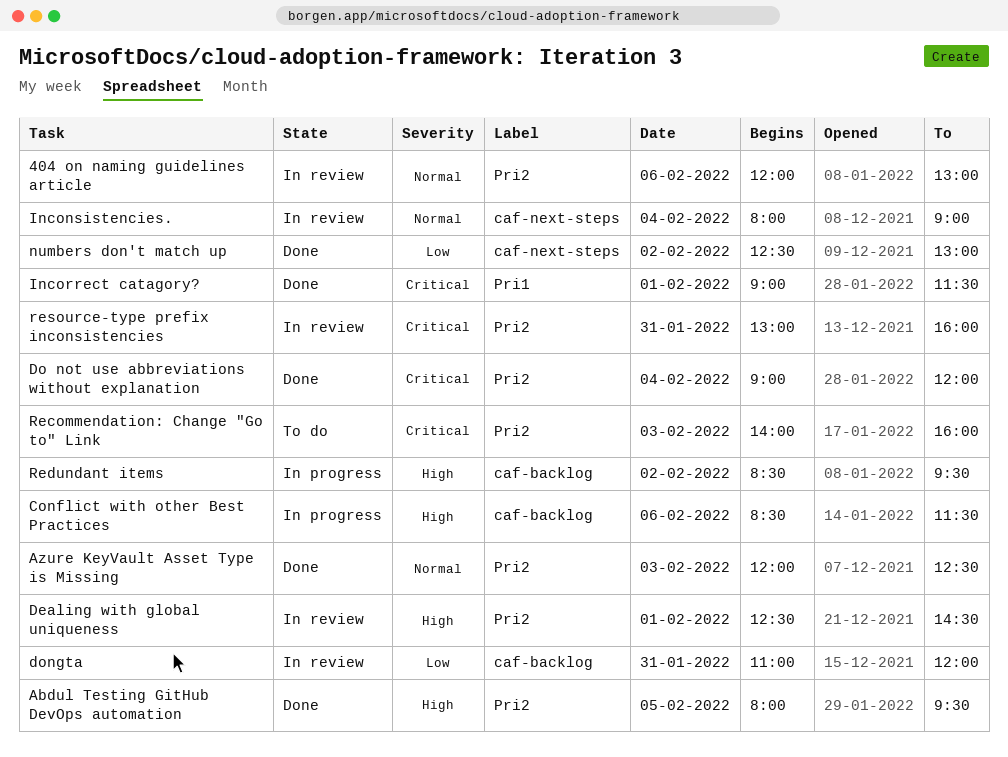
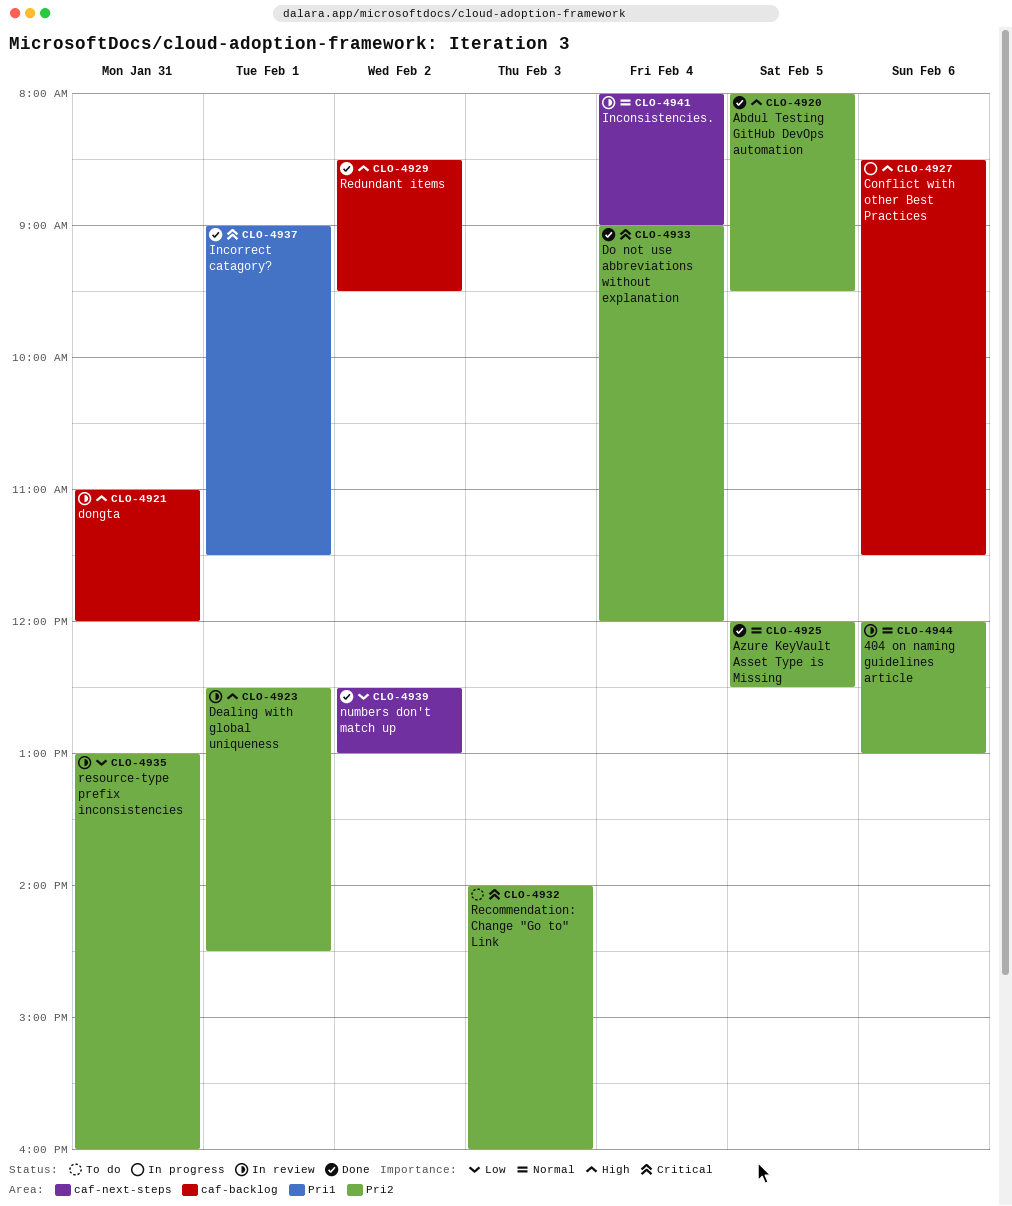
Azure KeyVault Asset Type is Missing, day: Feb 3 -> Feb 5
dongta, priority: Low -> High
Redundant items, status: In progress -> Done
resource-type prefix inconsistencies, priority: Critical -> Low

